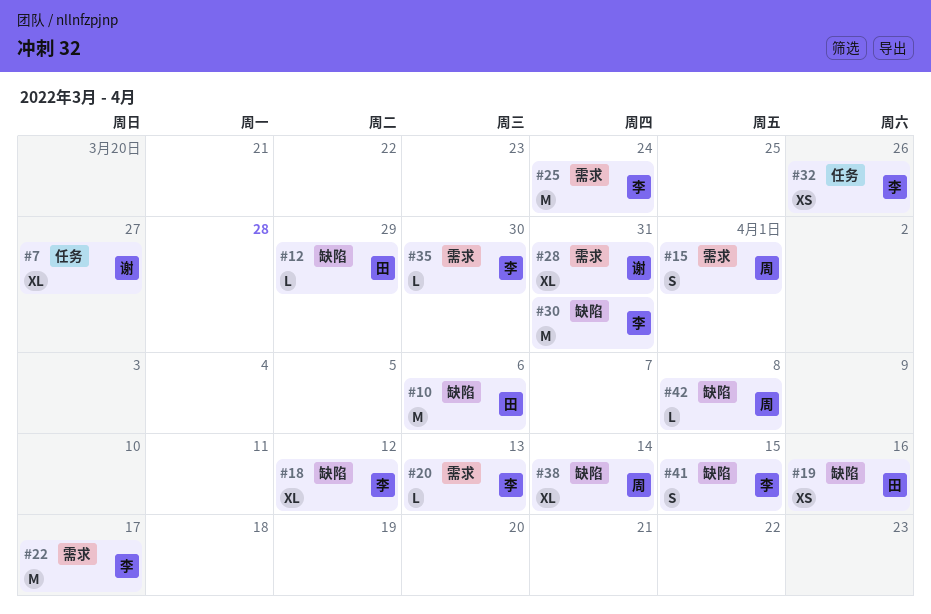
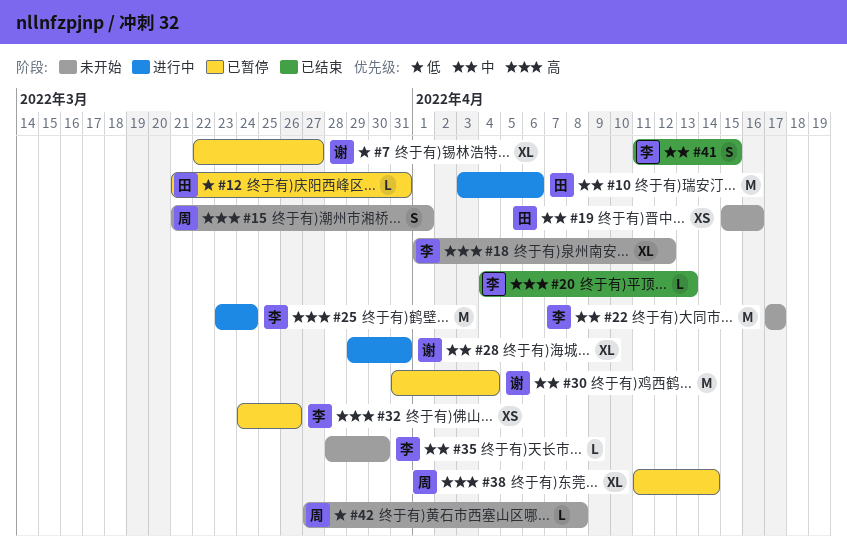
#12, due: Mar 29 -> Mar 31
#30, owner: 李 -> 谢
#30, due: Mar 31 -> Apr 4

